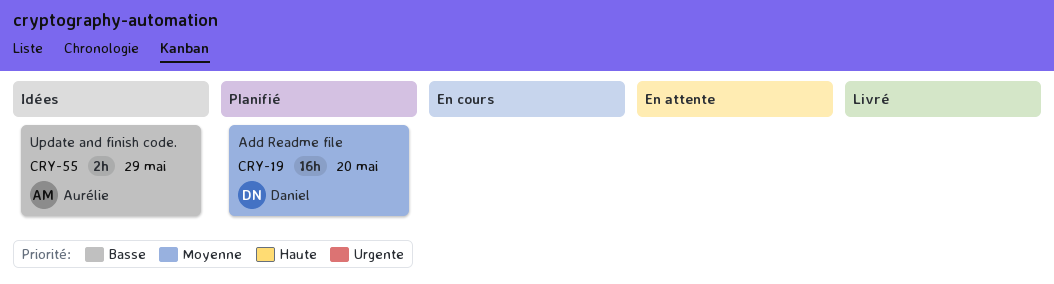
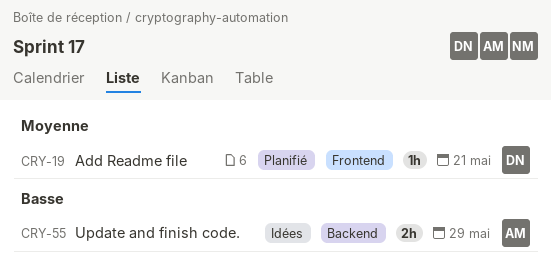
CRY-19, estimate: 16h -> 1h
CRY-19, due: May 20 -> May 21

